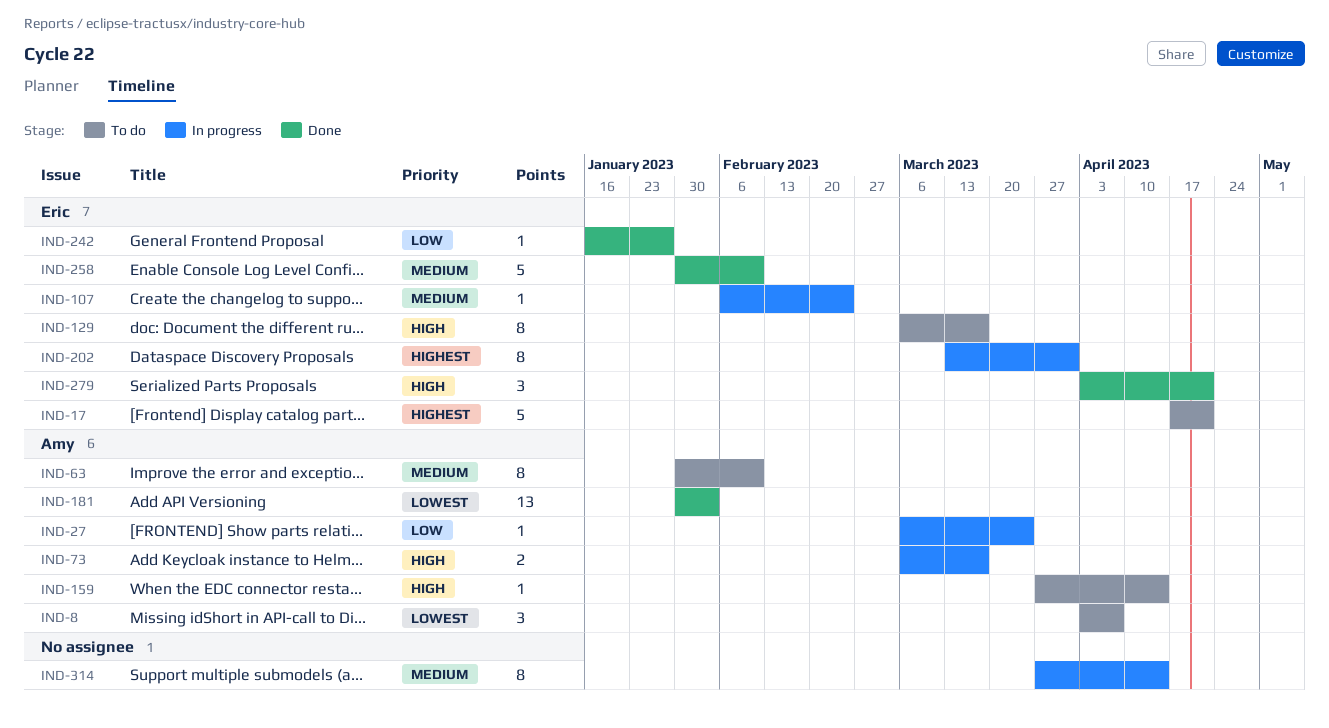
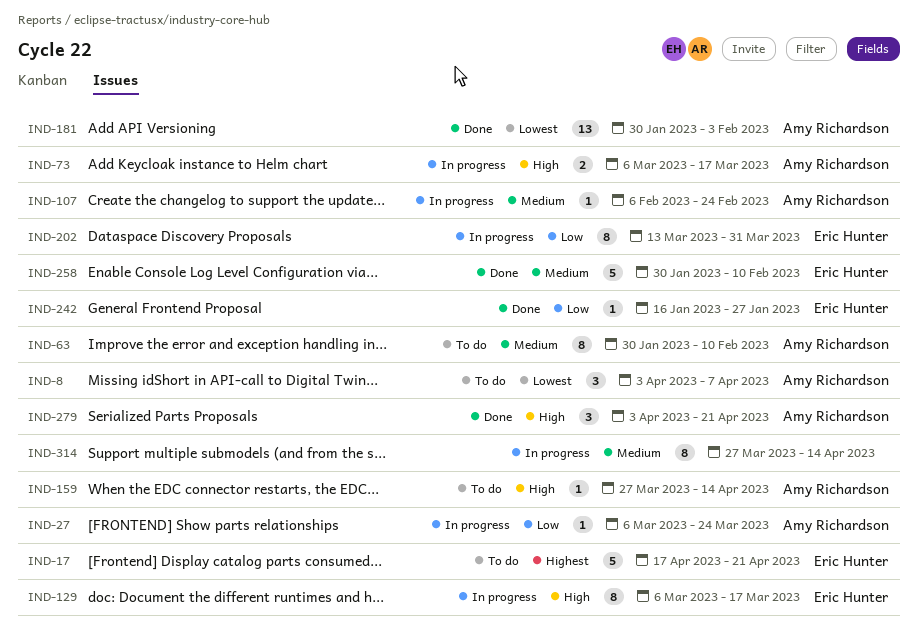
IND-107, owner: Eric Hunter -> Amy Richardson
IND-129, status: To do -> In progress
IND-202, priority: Highest -> Low
IND-279, owner: Eric Hunter -> Amy Richardson

